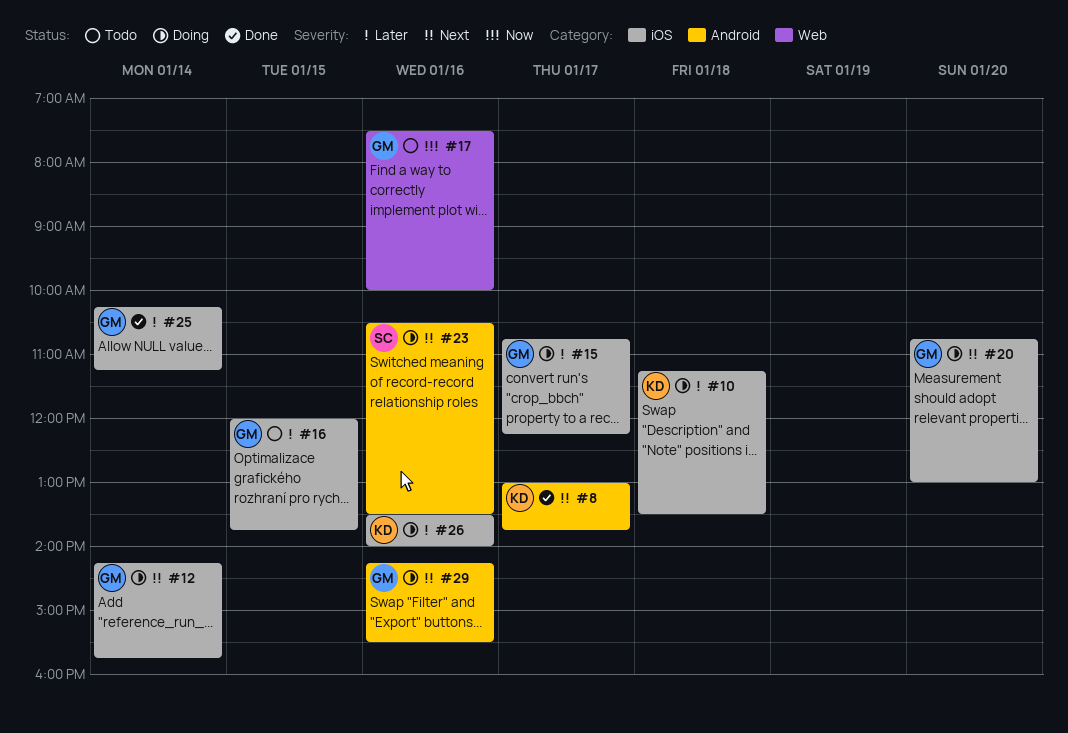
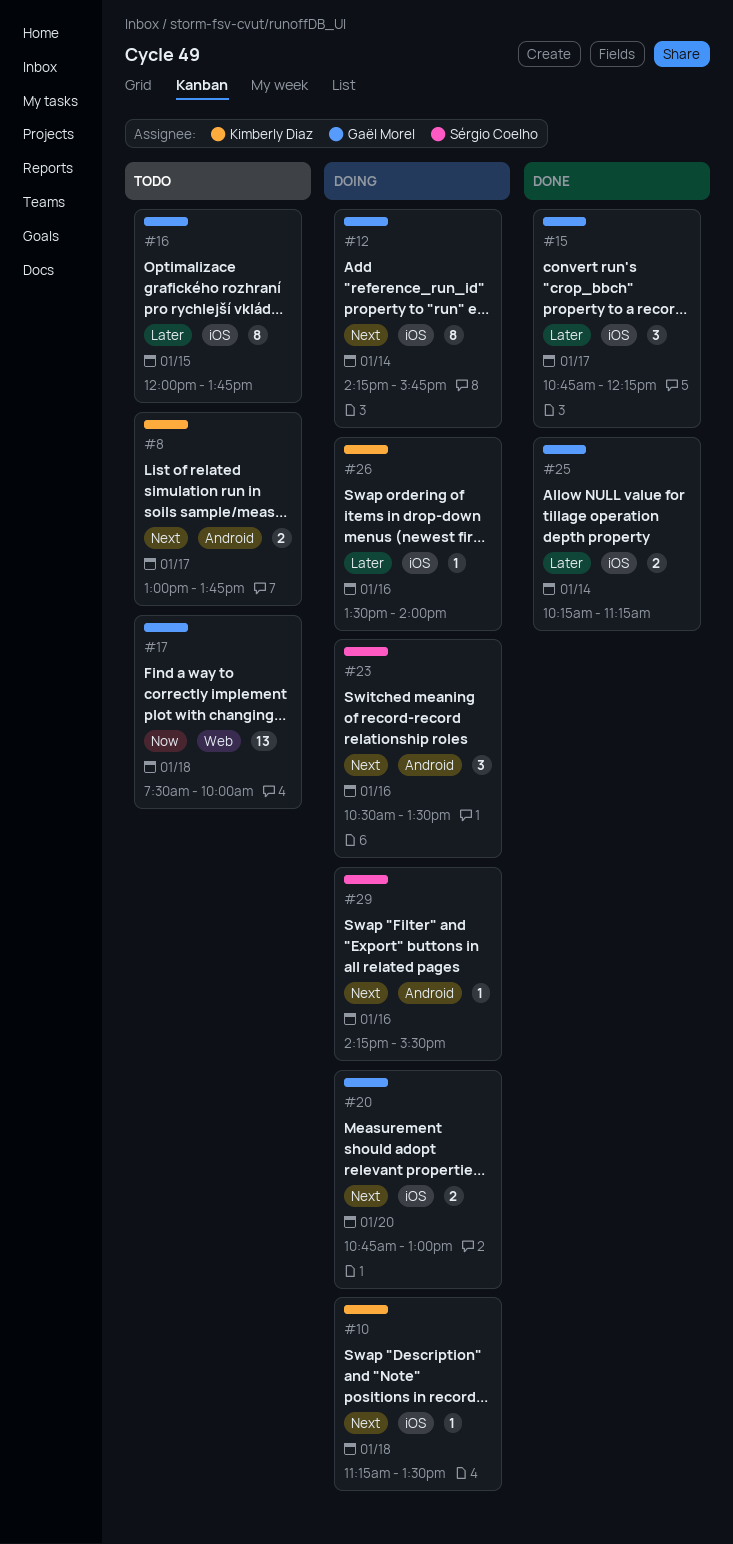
#8, status: Done -> Todo
#10, priority: Later -> Next
#15, status: Doing -> Done
#17, day: Jan 16 -> Jan 18
#29, owner: Gaël Morel -> Sérgio Coelho

